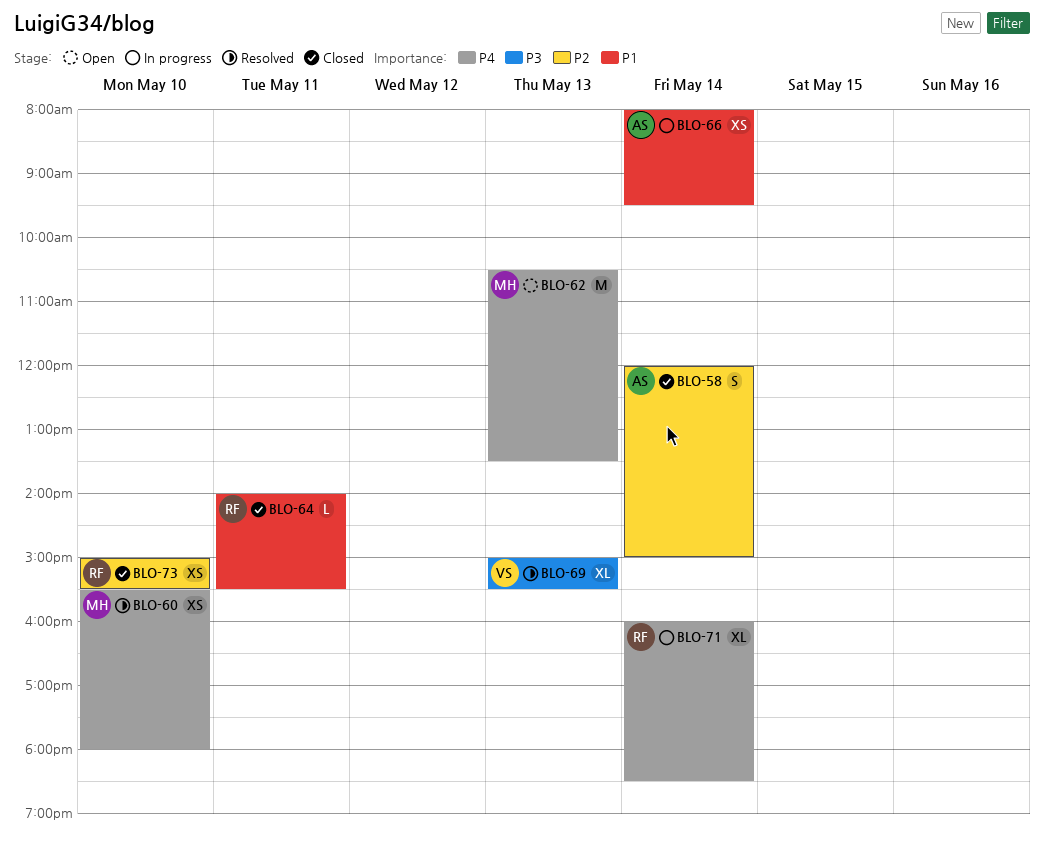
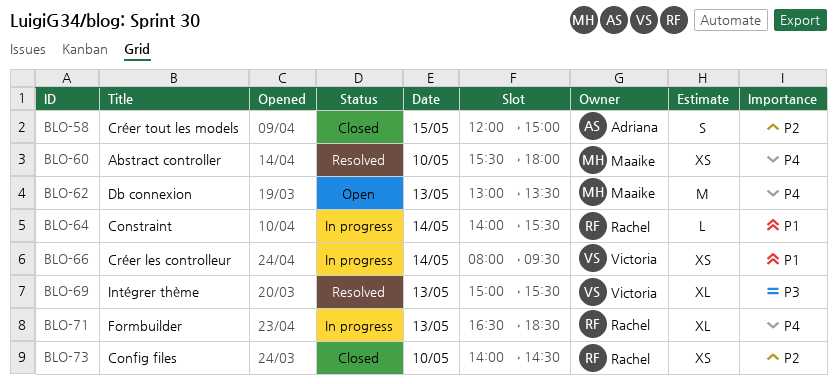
BLO-58, day: May 14 -> May 15
BLO-62, begins: 10:30 -> 13:00
BLO-64, status: Closed -> In progress
BLO-64, day: May 11 -> May 14
BLO-66, owner: Adriana -> Victoria
BLO-71, day: May 14 -> May 13
BLO-71, begins: 16:00 -> 16:30
BLO-73, begins: 15:00 -> 14:00
BLO-73, ends: 15:30 -> 14:30

